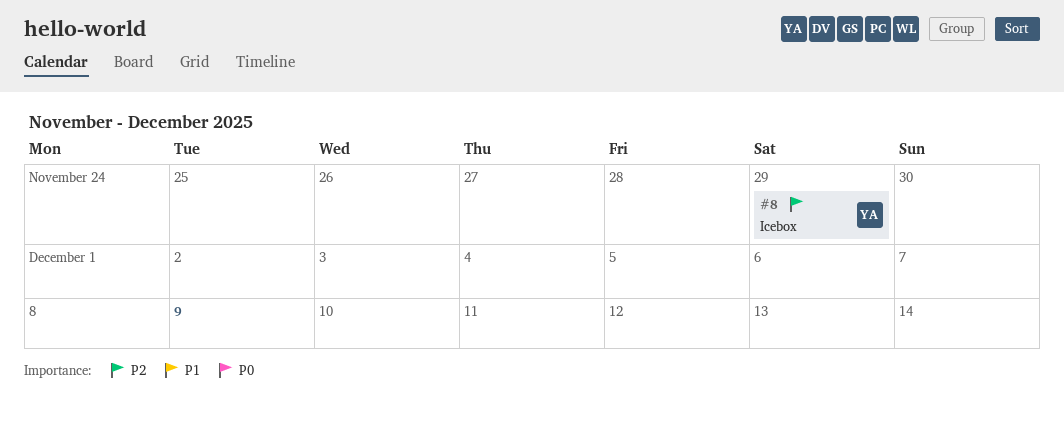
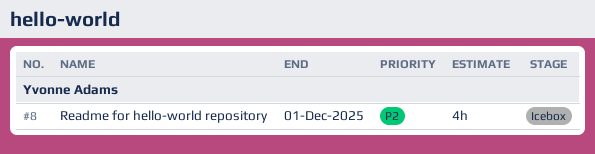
#8, due: Nov 29 -> Dec 1

